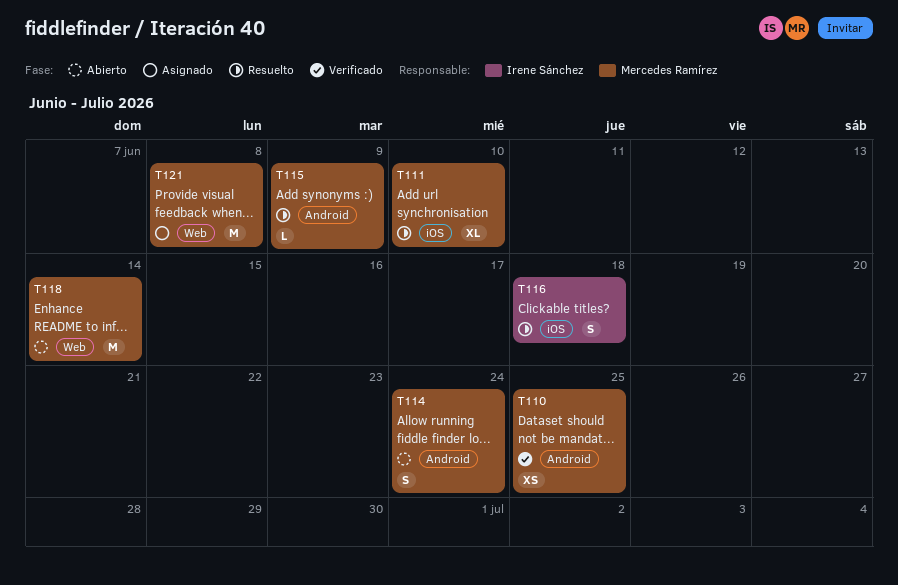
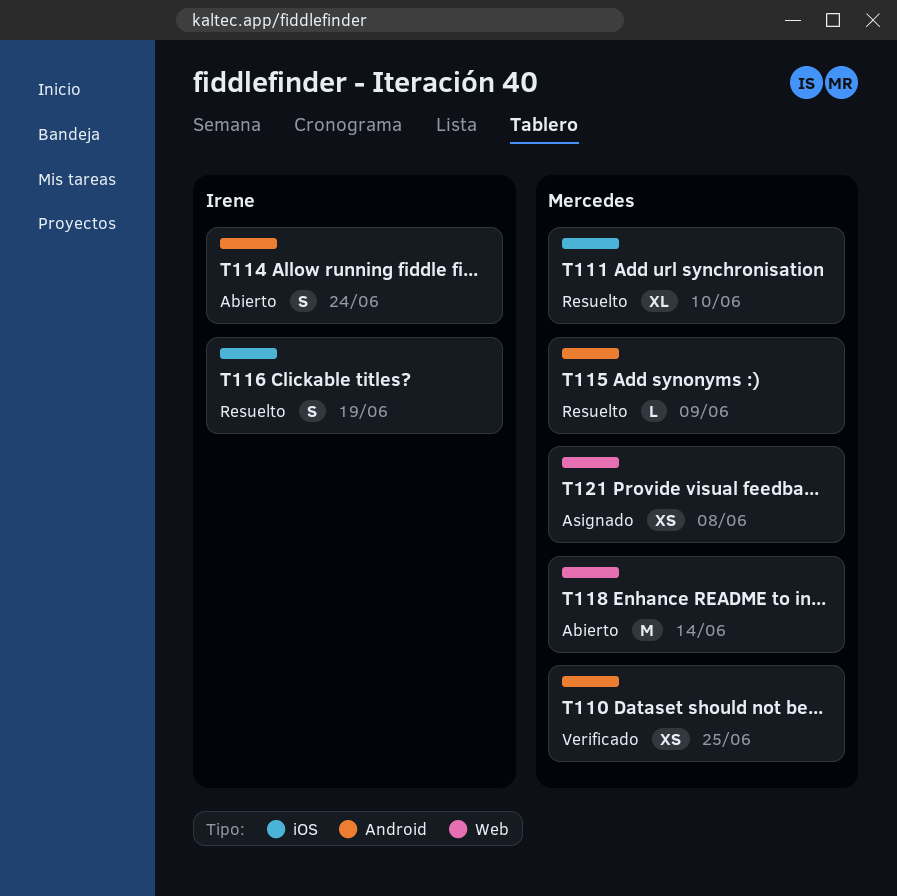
T114, owner: Mercedes Ramírez -> Irene Sánchez
T116, due: Jun 18 -> Jun 19
T121, estimate: M -> XS

